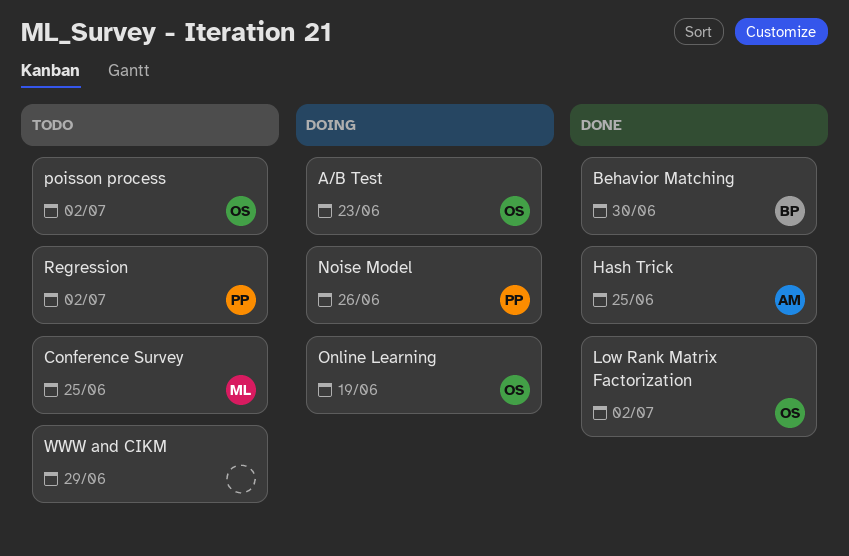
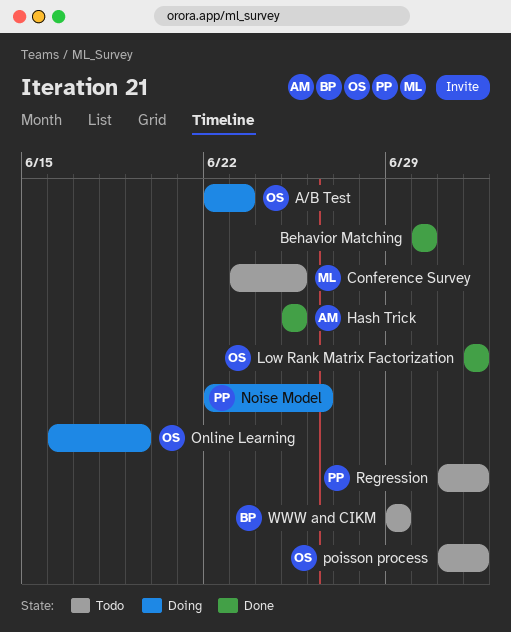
Behavior Matching, owner: BP -> none
WWW and CIKM, owner: none -> BP

